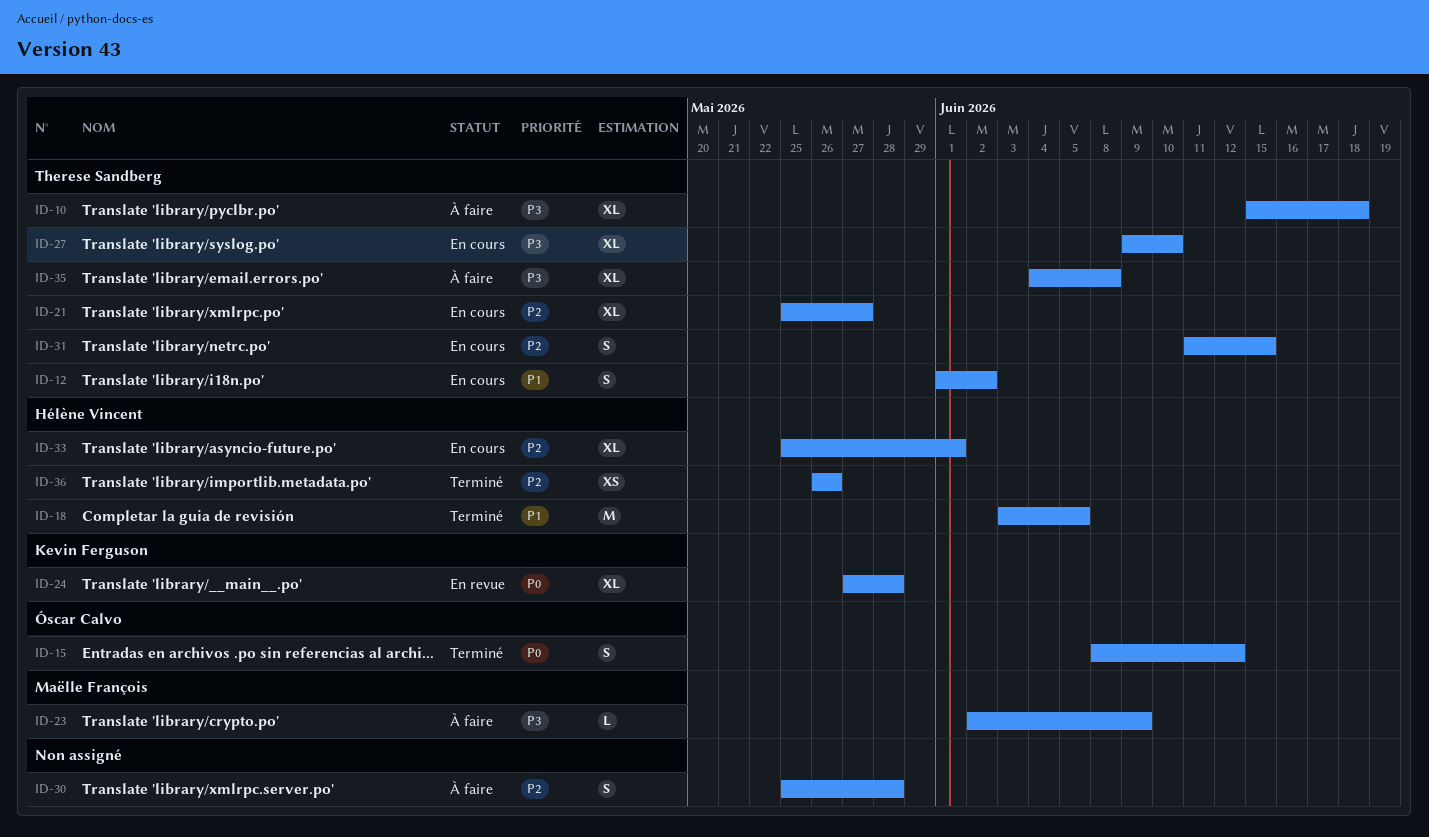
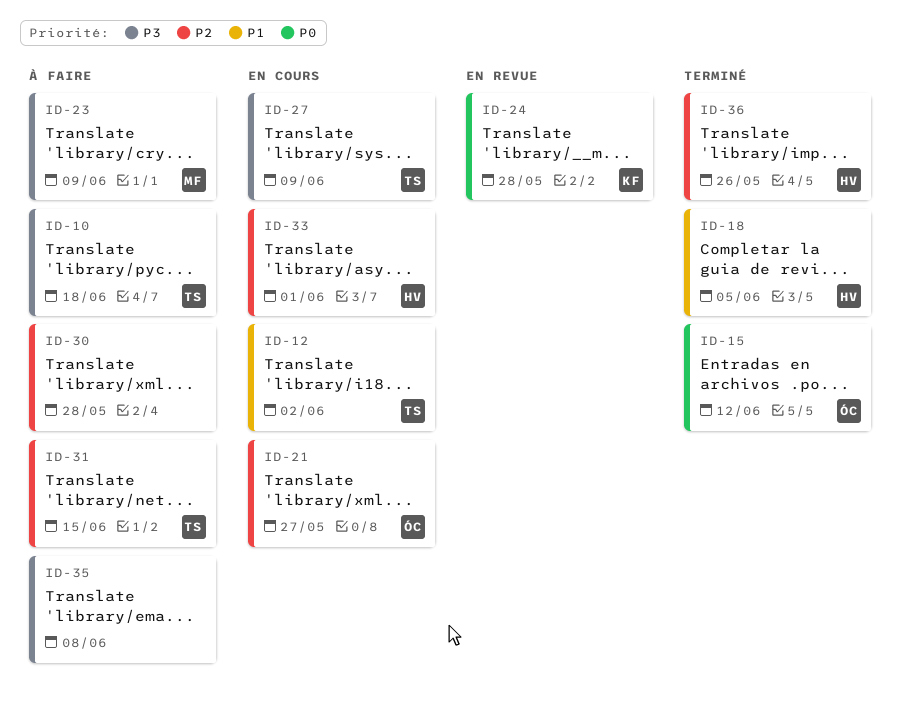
ID-21, owner: Therese Sandberg -> Óscar Calvo
ID-27, due: Jun 10 -> Jun 9
ID-31, status: En cours -> À faire
ID-35, owner: Therese Sandberg -> none

